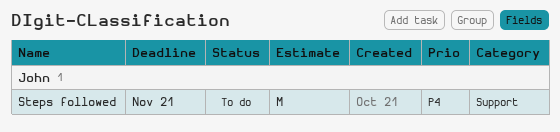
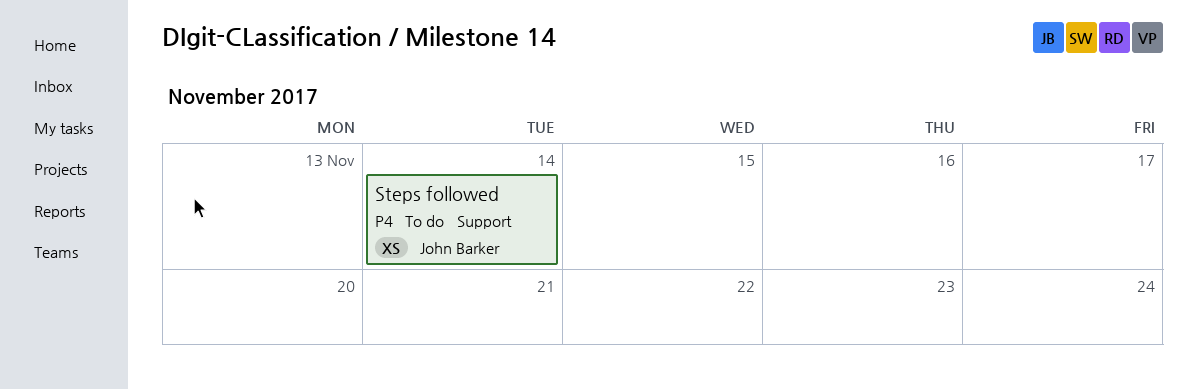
Steps followed, estimate: M -> XS
Steps followed, due: Nov 21 -> Nov 14

